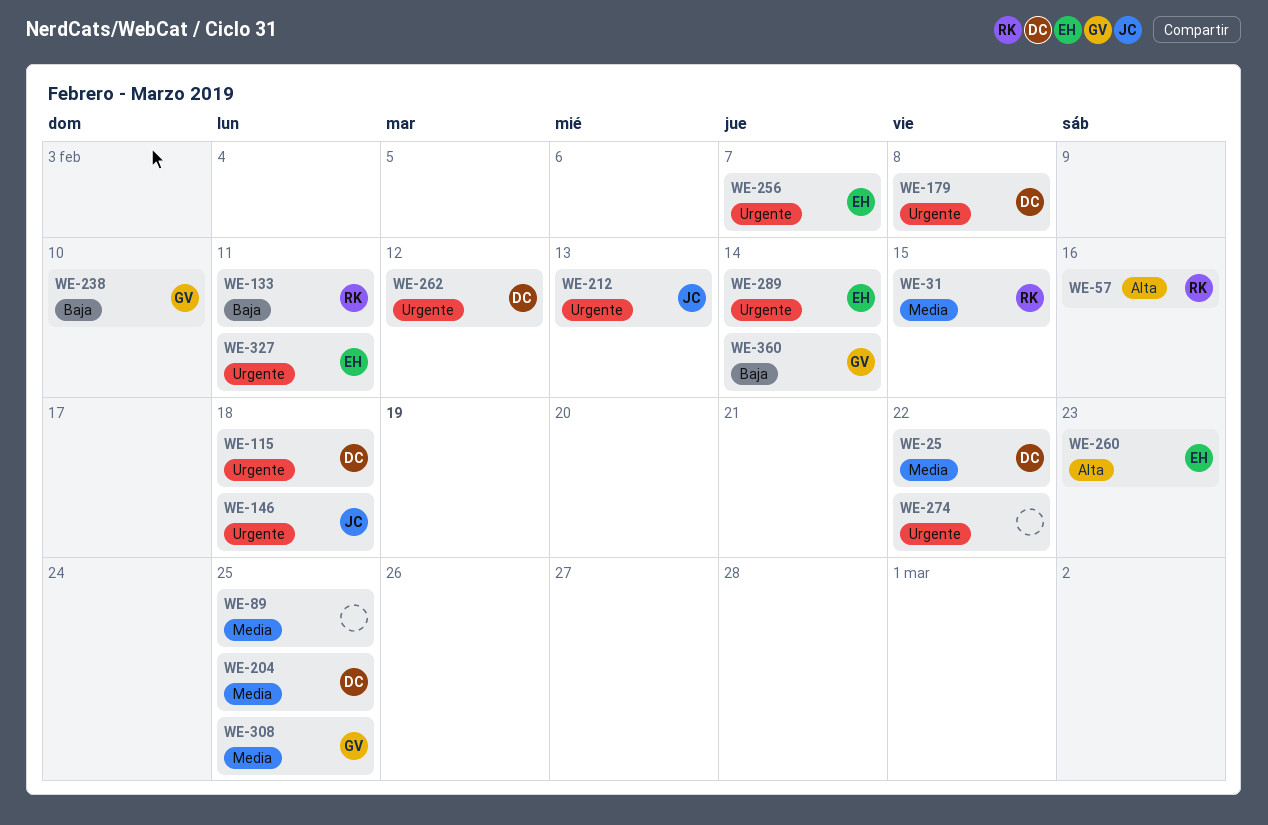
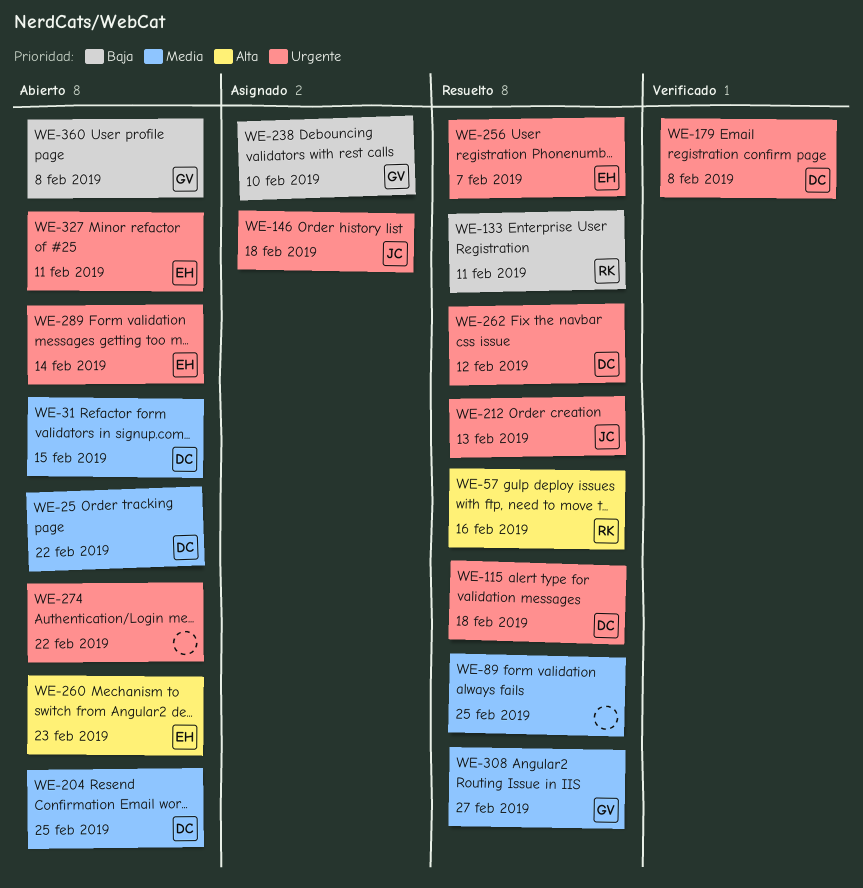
WE-31, owner: RK -> DC
WE-308, due: Feb 25 -> Feb 27
WE-360, due: Feb 14 -> Feb 8

